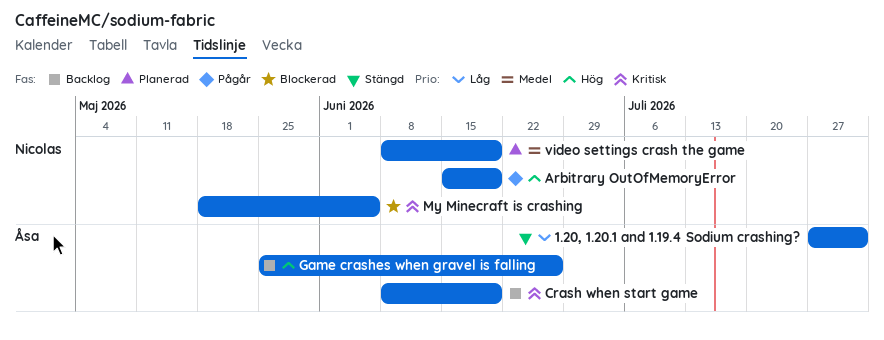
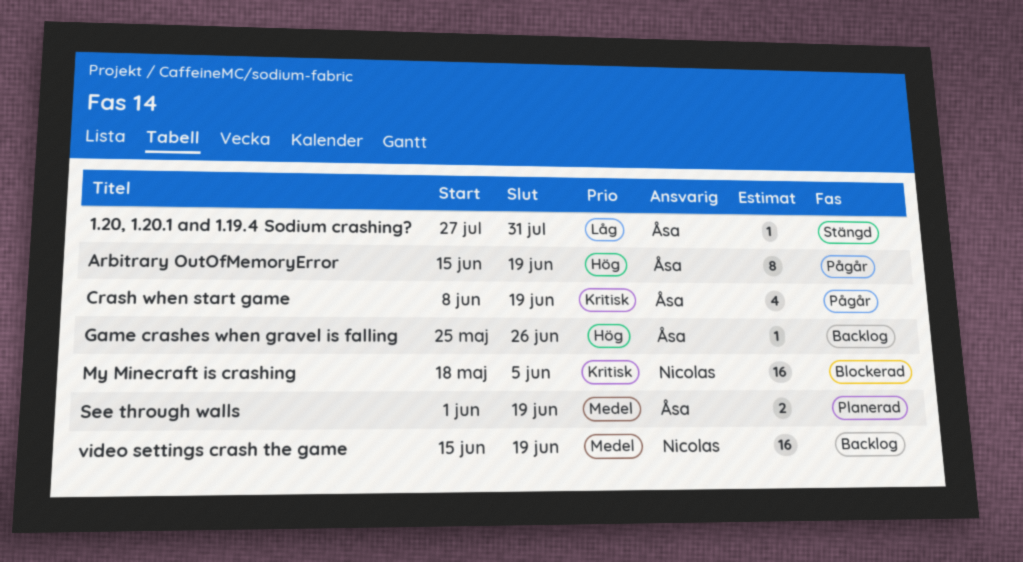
Arbitrary OutOfMemoryError, owner: Nicolas -> Åsa
Crash when start game, status: Backlog -> Pågår
See through walls: none -> present
video settings crash the game, status: Planerad -> Backlog
video settings crash the game, start: Jun 8 -> Jun 15

